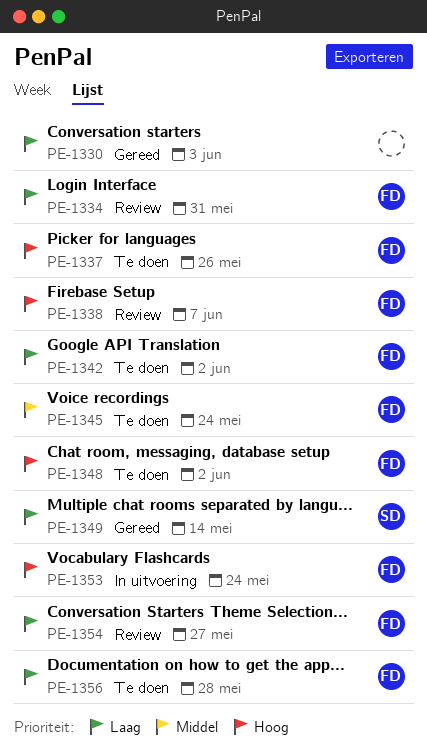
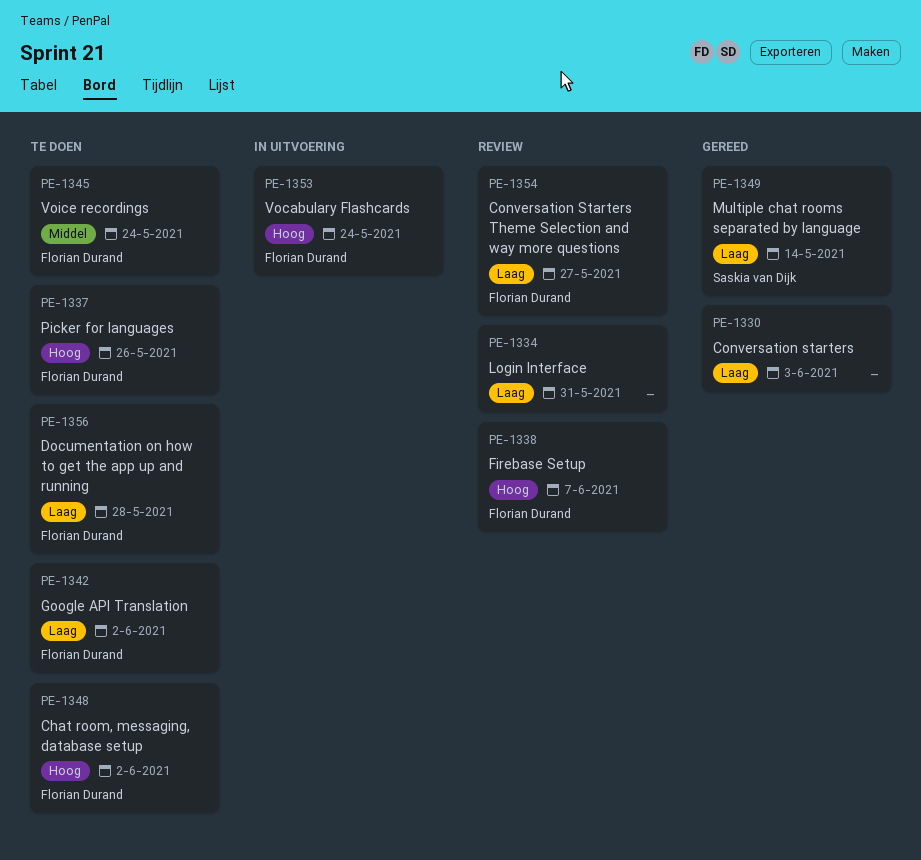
PE-1334, owner: Florian Durand -> none

